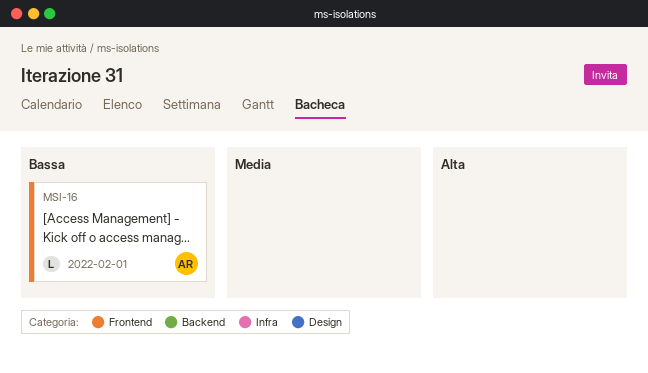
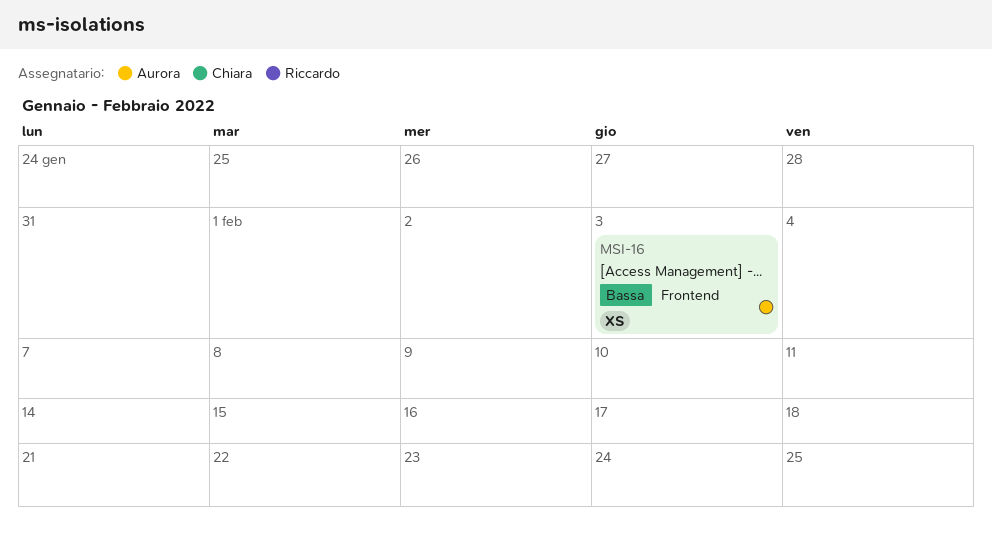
MSI-16, estimate: L -> XS
MSI-16, due: Feb 1 -> Feb 3

